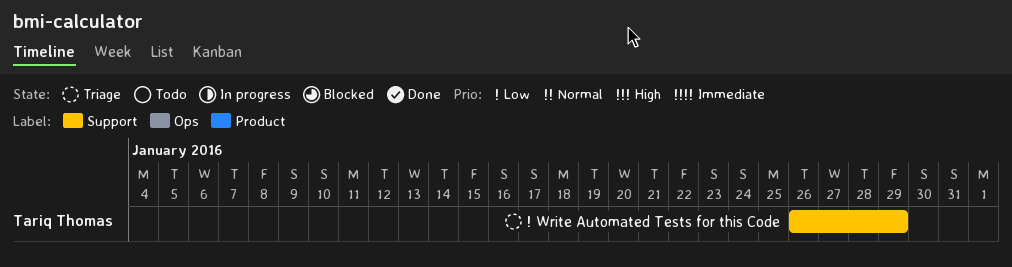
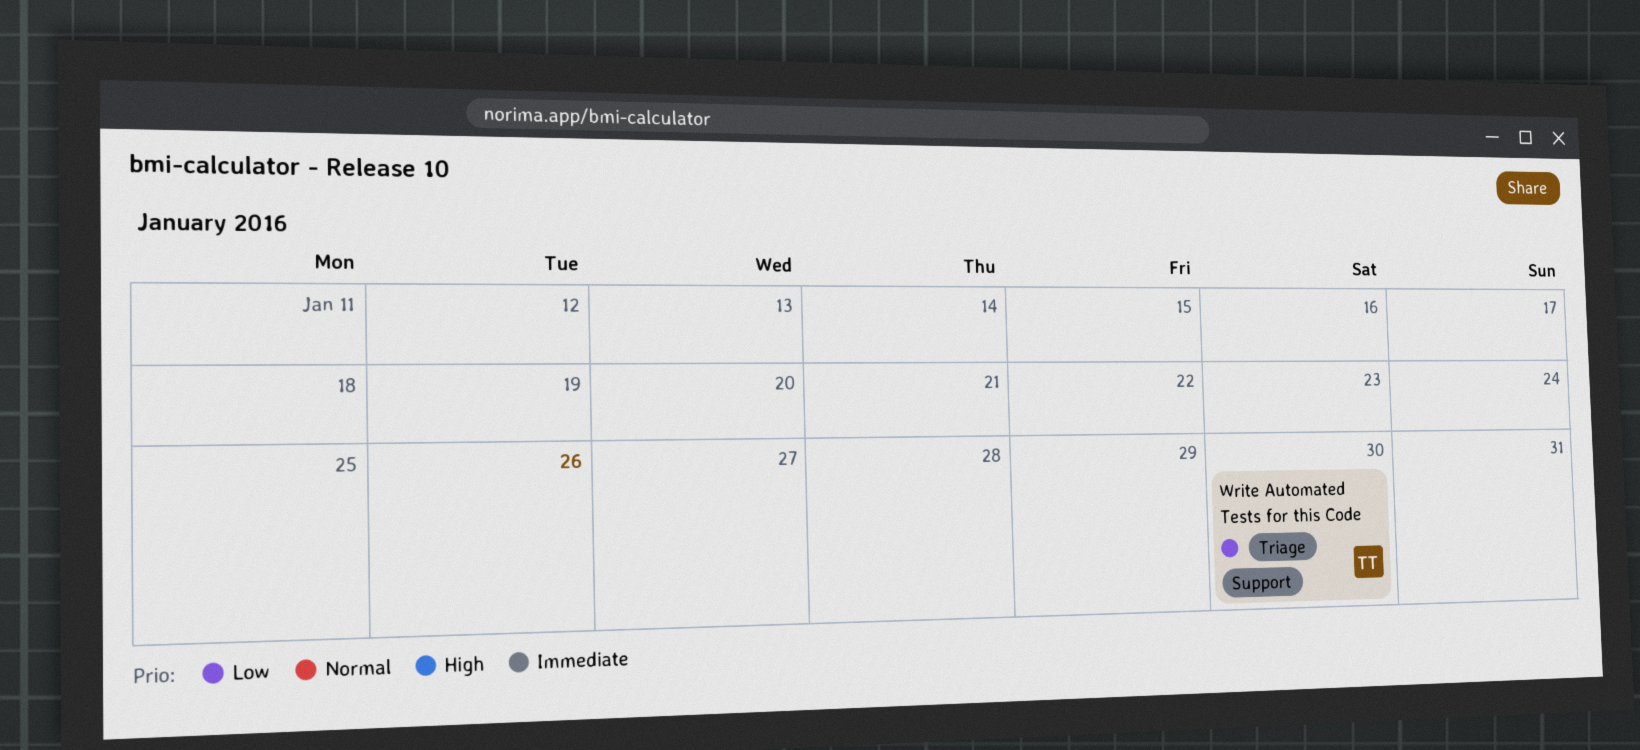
Write Automated Tests for this Code, due: Jan 29 -> Jan 30

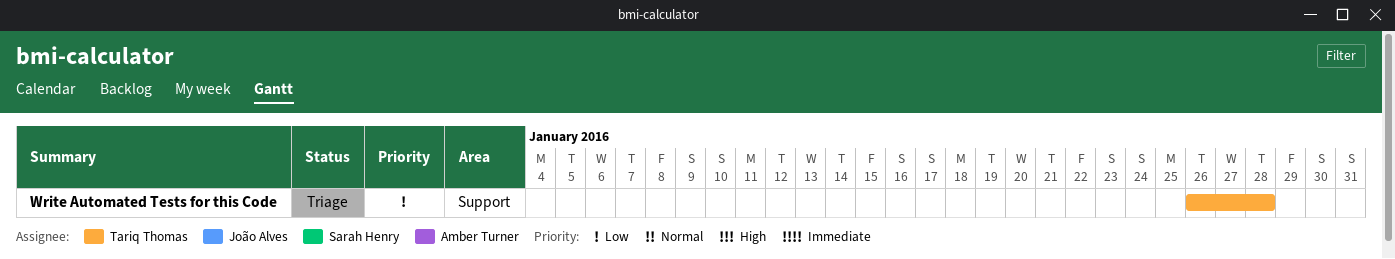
Write Automated Tests for this Code, due: Jan 30 -> Jan 28

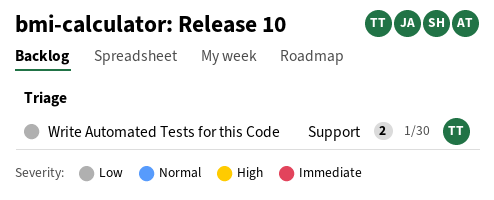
Write Automated Tests for this Code, due: Jan 28 -> Jan 30

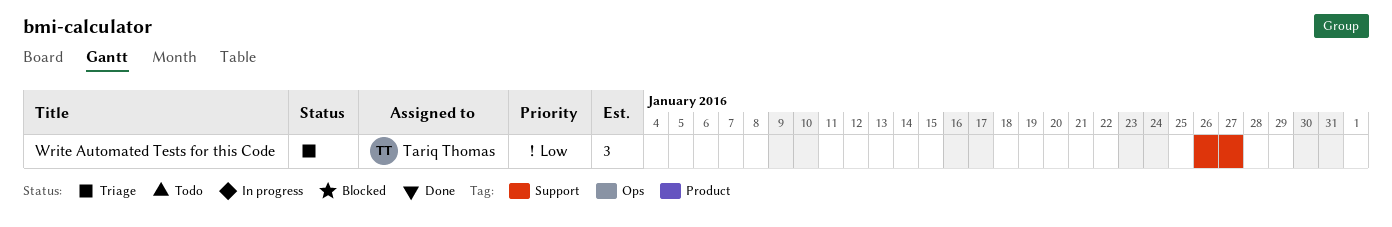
Write Automated Tests for this Code, estimate: 2 -> 3
Write Automated Tests for this Code, due: Jan 30 -> Jan 27

